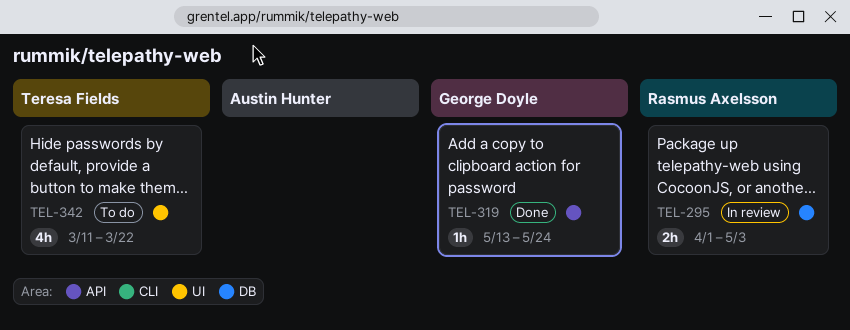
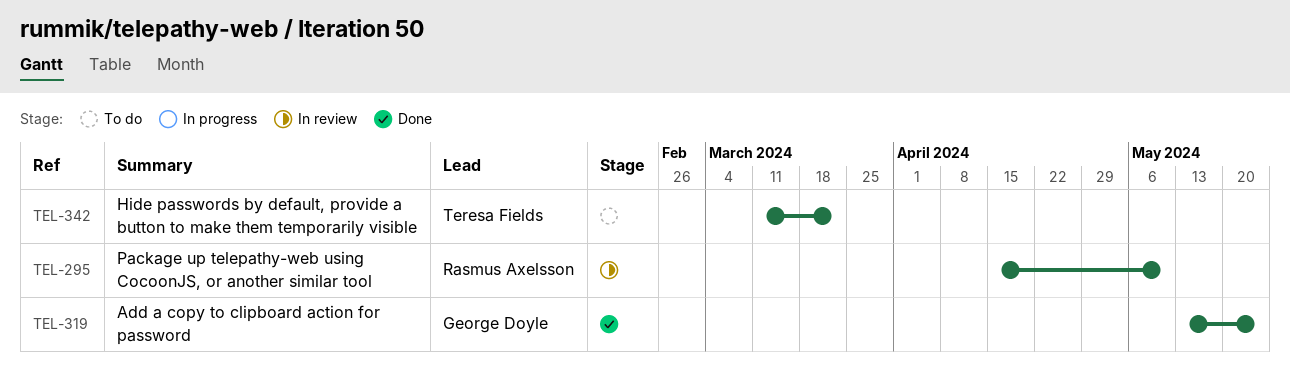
TEL-295, start: Apr 1 -> Apr 15
TEL-295, due: May 3 -> May 10

